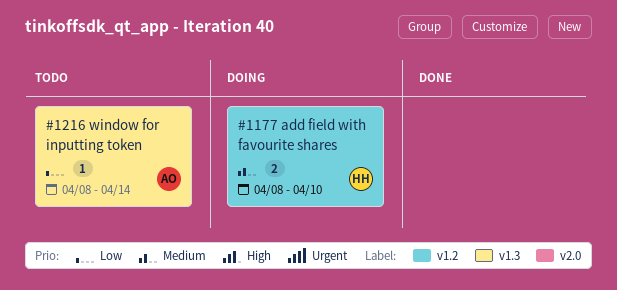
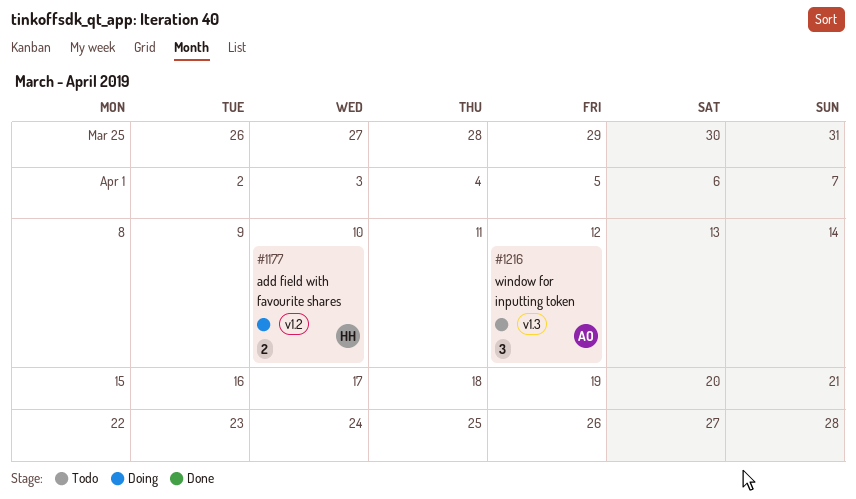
#1216, estimate: 1 -> 3
#1216, due: Apr 14 -> Apr 12

